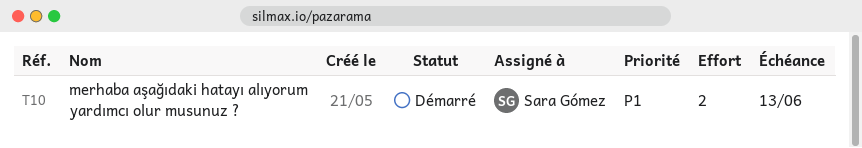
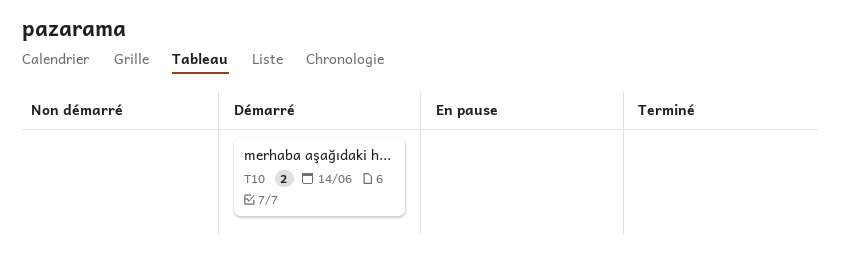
T10, due: Jun 13 -> Jun 14

